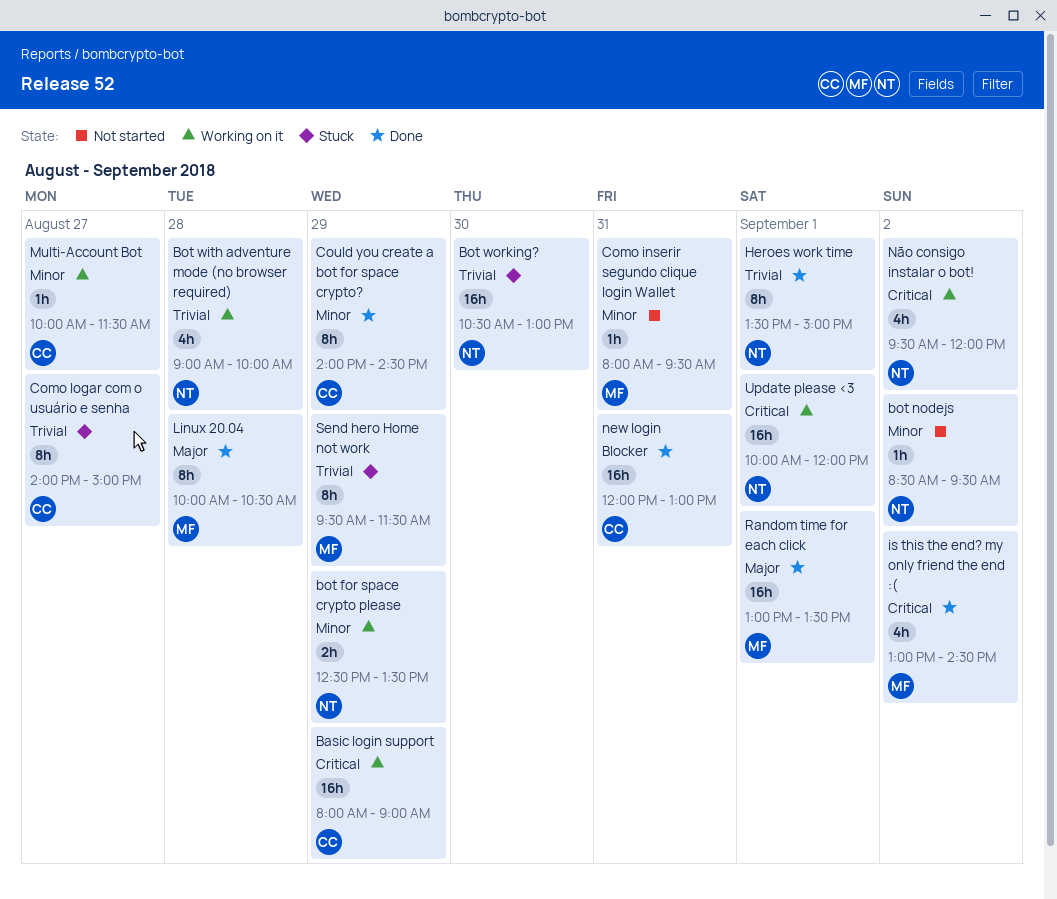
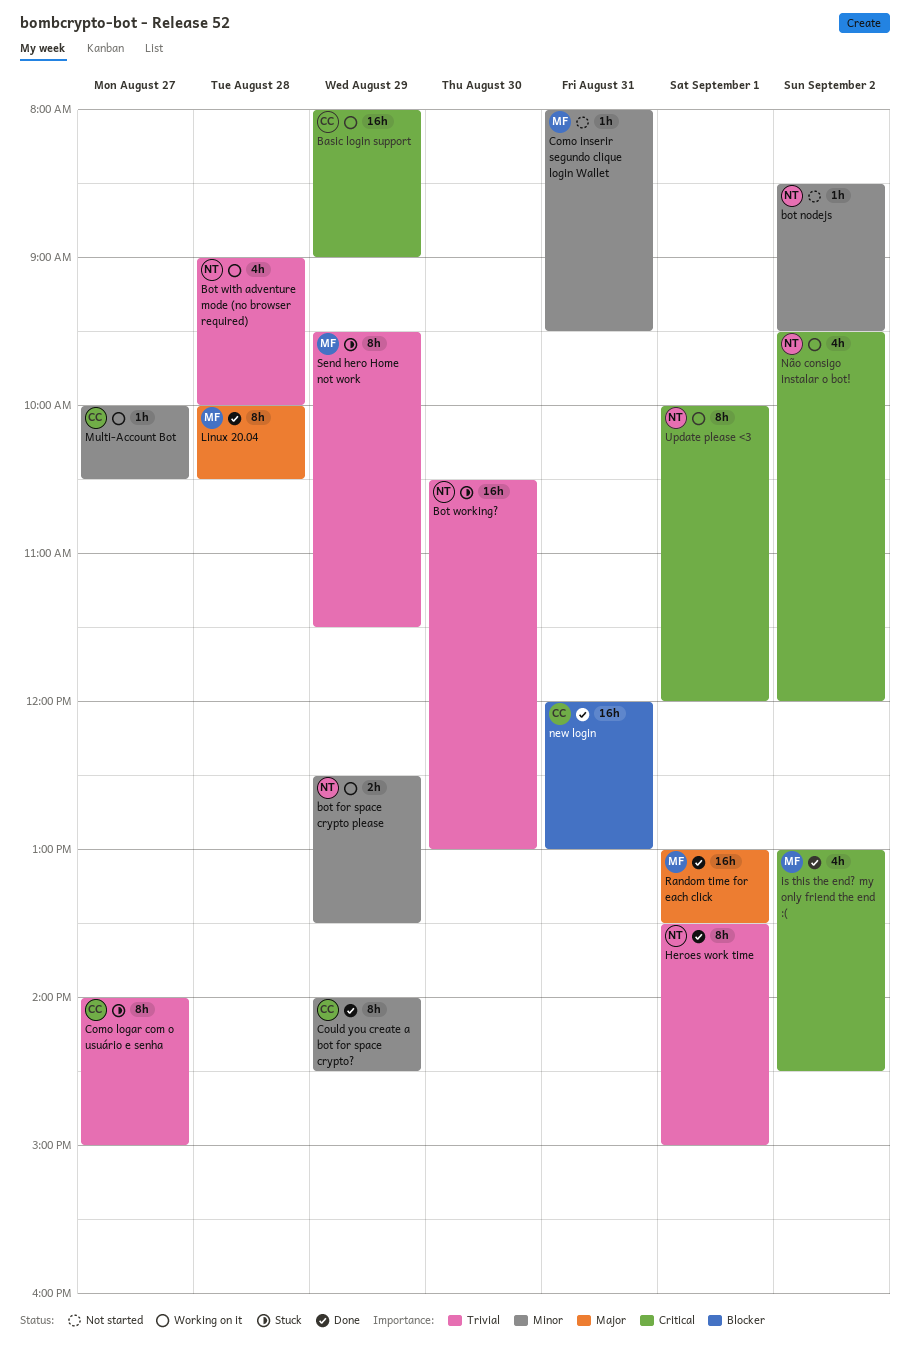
Multi-Account Bot, ends: 11:30 -> 10:30
Update please <3, estimate: 16h -> 8h

